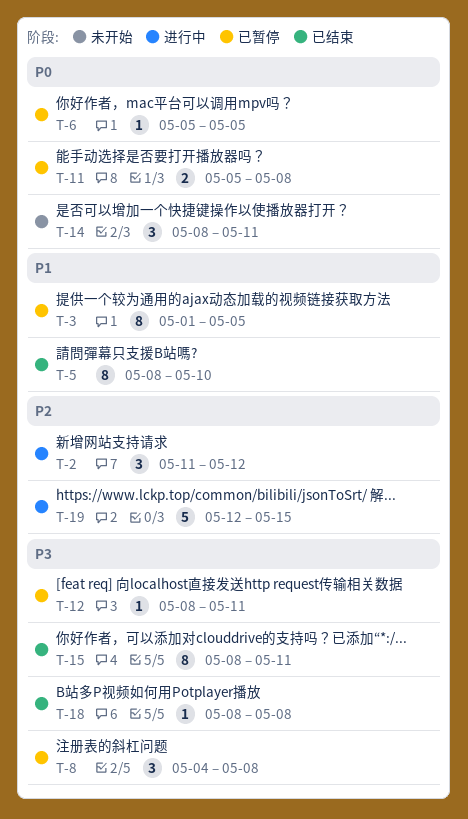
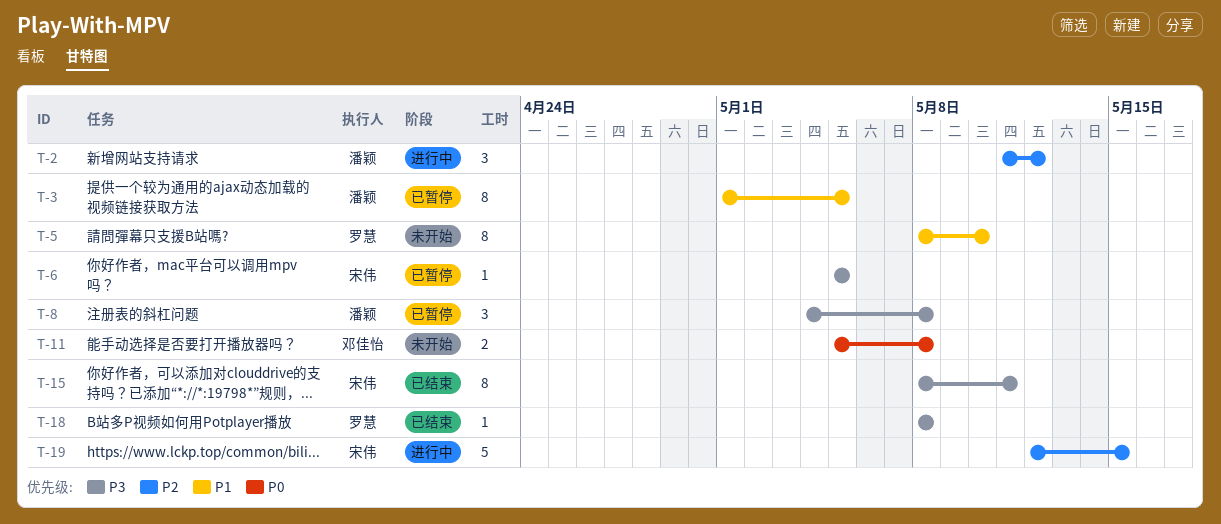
T-5, status: 已结束 -> 未开始
T-6, priority: P0 -> P3
T-11, status: 已暂停 -> 未开始
T-12: present -> none
T-14: present -> none

